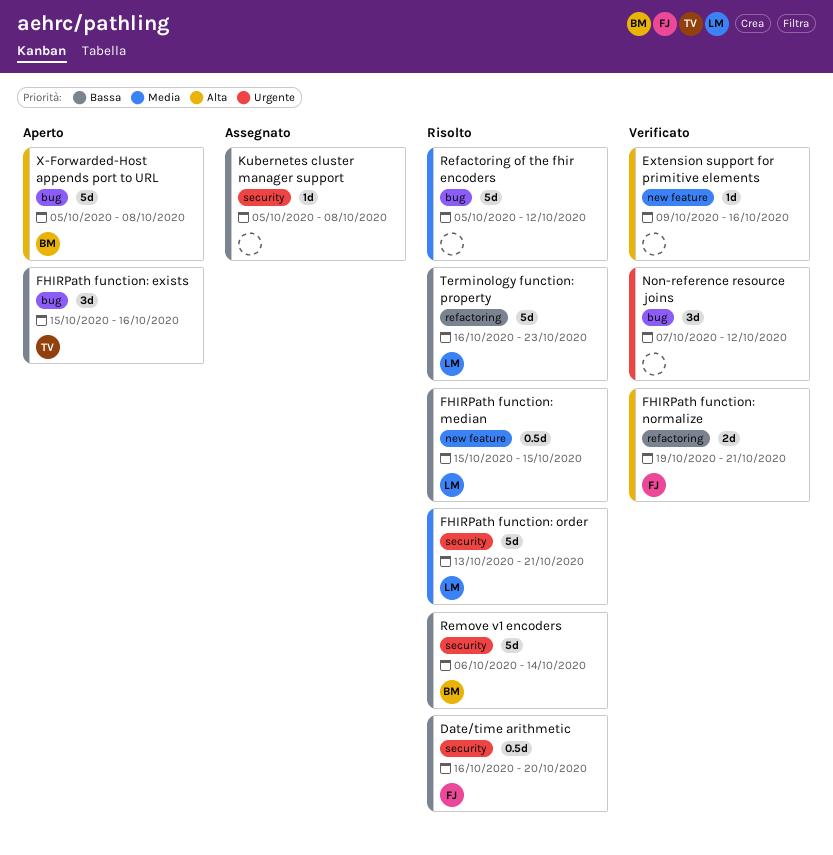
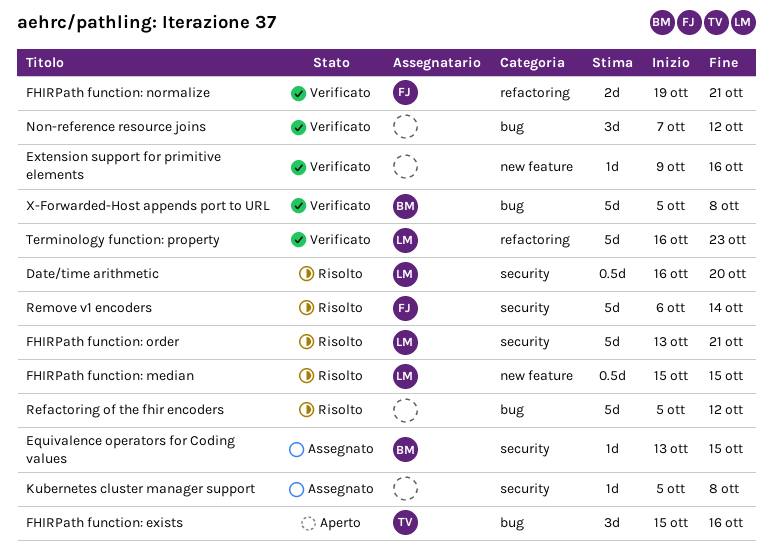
Date/time arithmetic, owner: FJ -> LM
Equivalence operators for Coding values: none -> present
Remove v1 encoders, owner: BM -> FJ
Terminology function: property, status: Risolto -> Verificato
X-Forwarded-Host appends port to URL, status: Aperto -> Verificato

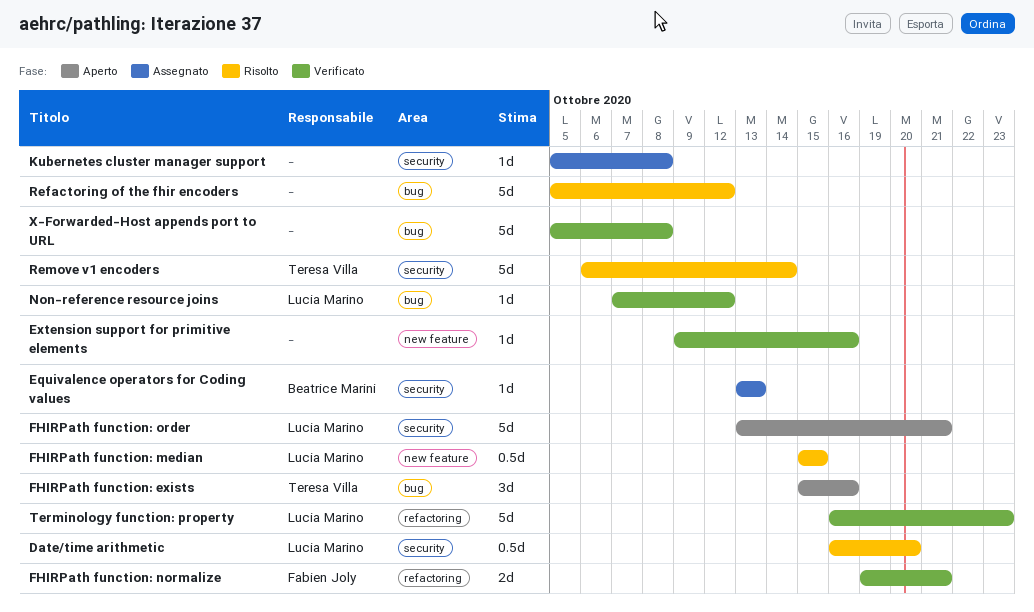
Equivalence operators for Coding values, due: Oct 15 -> Oct 13
FHIRPath function: order, status: Risolto -> Aperto
Non-reference resource joins, owner: none -> Lucia Marino
Non-reference resource joins, estimate: 3d -> 1d
Remove v1 encoders, owner: Fabien Joly -> Teresa Villa
X-Forwarded-Host appends port to URL, owner: Beatrice Marini -> none

